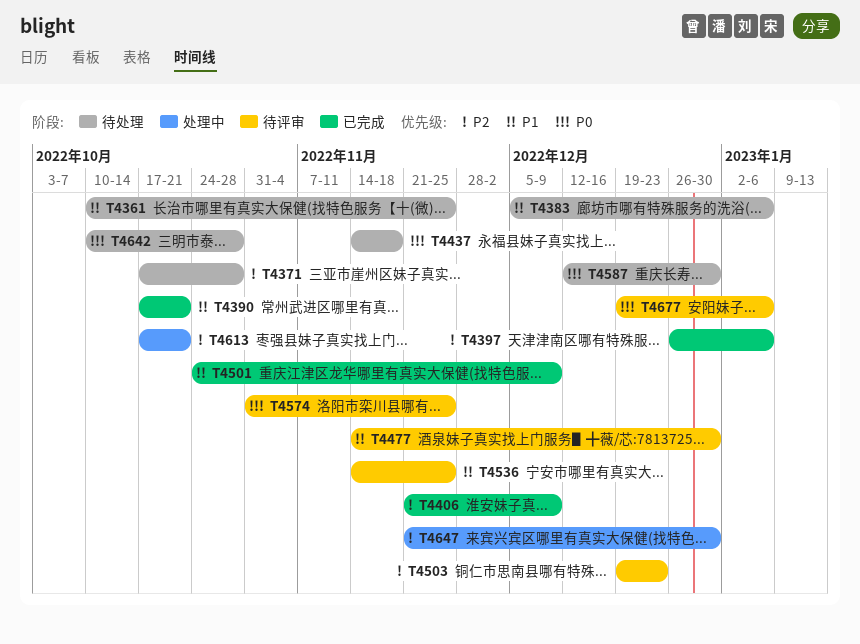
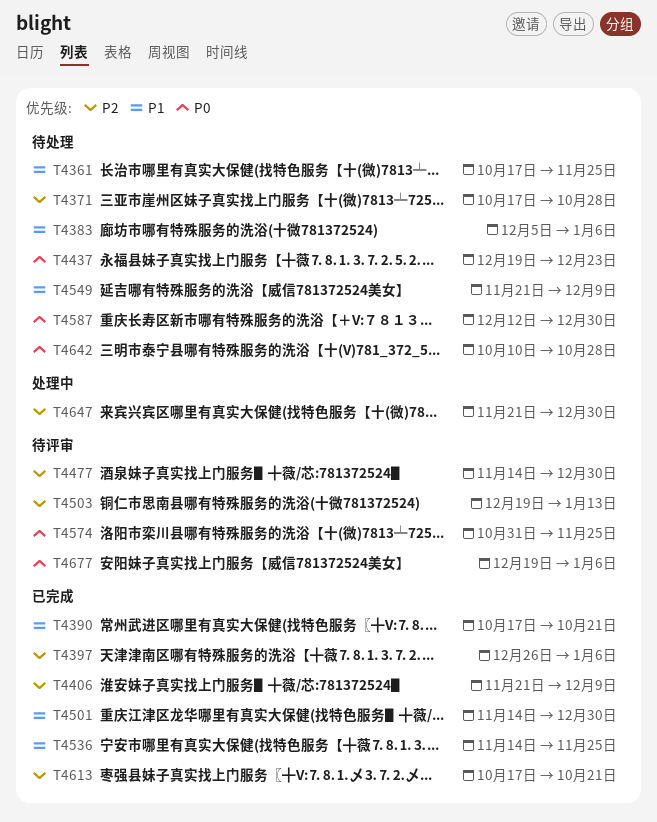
T4361, start: Oct 10 -> Oct 17
T4437, start: Nov 14 -> Dec 19
T4437, due: Nov 18 -> Dec 23
T4477, priority: P1 -> P2
T4501, start: Oct 24 -> Nov 14
T4501, due: Dec 9 -> Dec 30
T4503, due: Dec 23 -> Jan 13
T4536, status: 待评审 -> 已完成
T4549: none -> present
T4613, status: 处理中 -> 已完成

